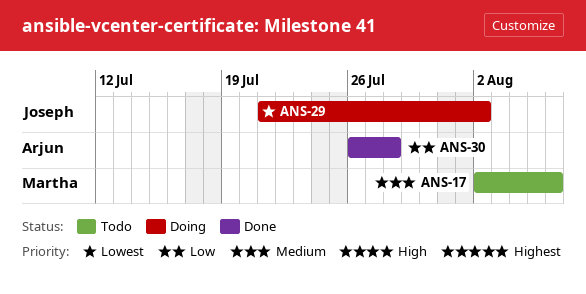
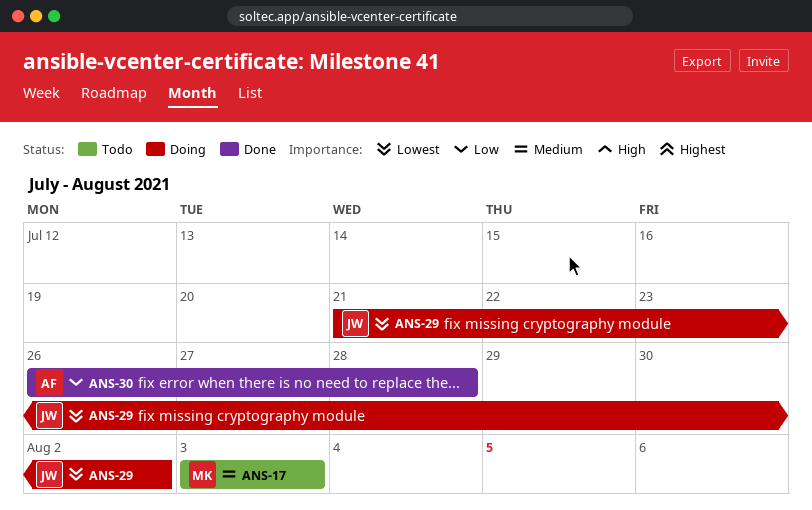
ANS-17, start: Aug 2 -> Aug 3
ANS-17, due: Aug 6 -> Aug 3

